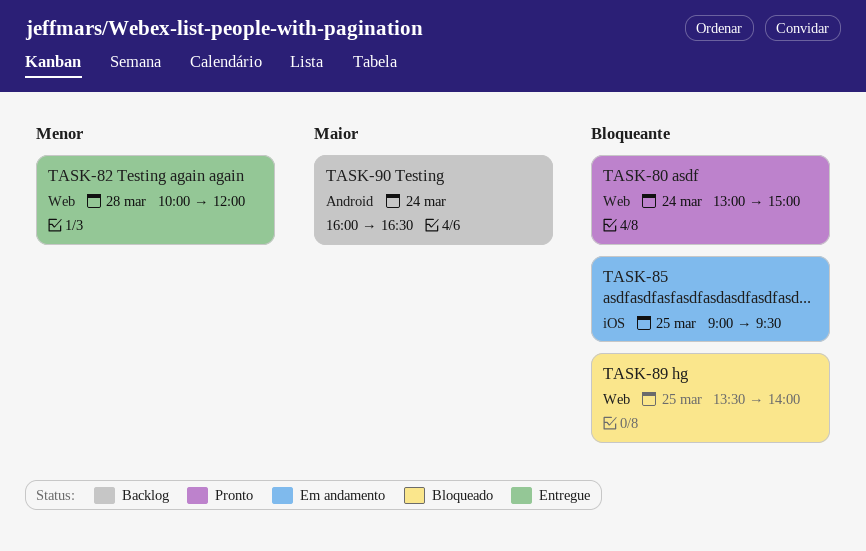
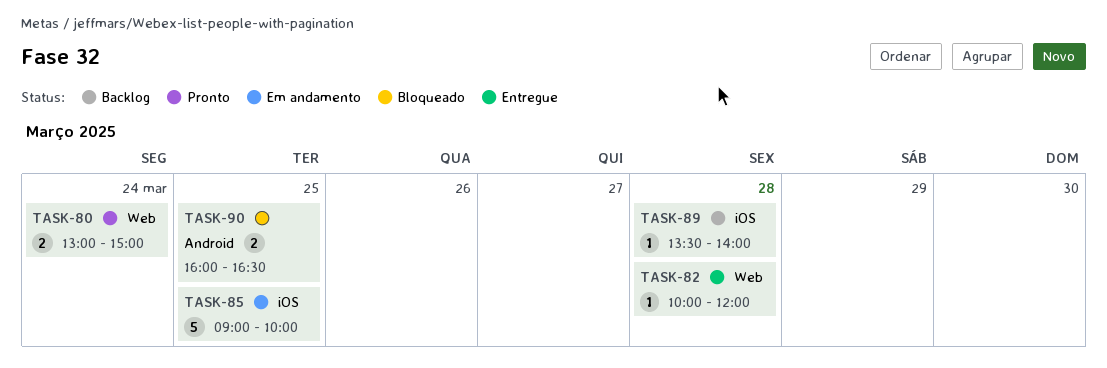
TASK-85, ends: 09:30 -> 10:00
TASK-89, status: Bloqueado -> Backlog
TASK-89, label: Web -> iOS
TASK-89, day: Mar 25 -> Mar 28
TASK-90, status: Backlog -> Bloqueado
TASK-90, day: Mar 24 -> Mar 25

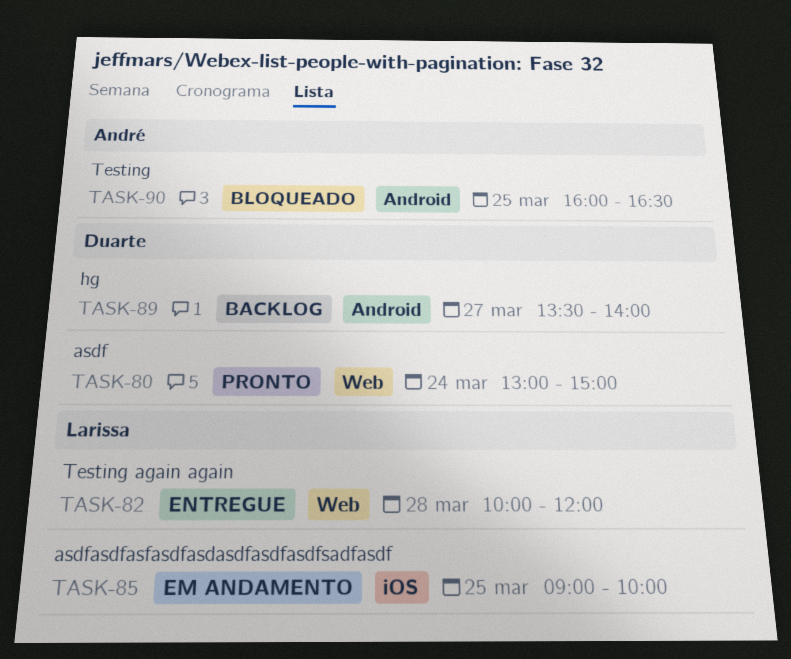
TASK-89, label: iOS -> Android
TASK-89, day: Mar 28 -> Mar 27

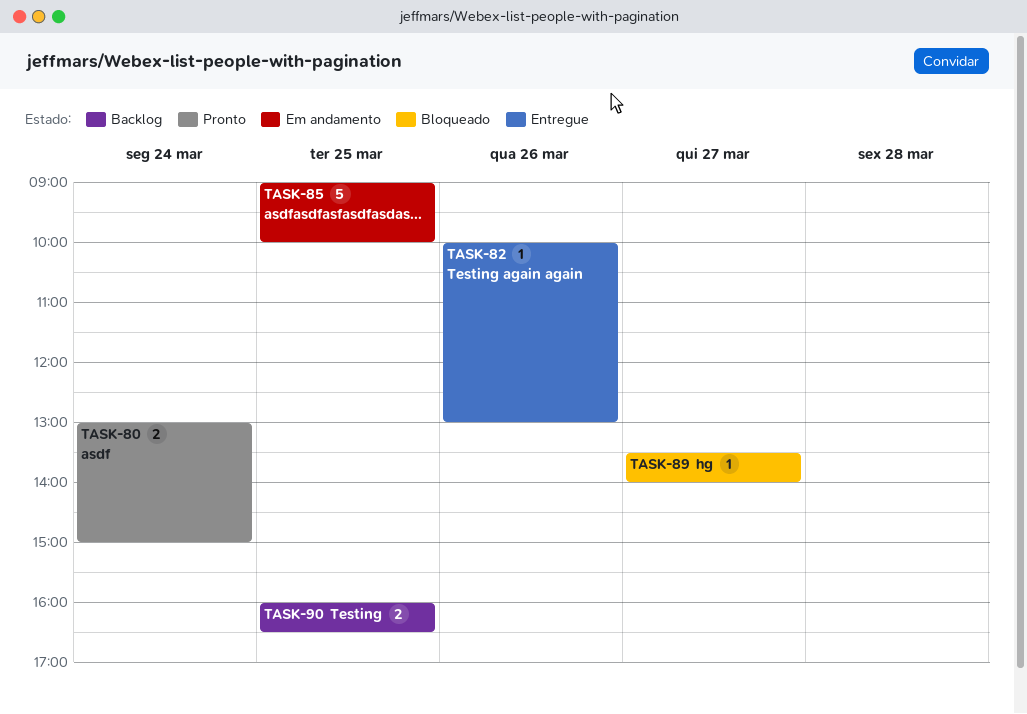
TASK-82, day: Mar 28 -> Mar 26
TASK-82, ends: 12:00 -> 13:00
TASK-89, status: Backlog -> Bloqueado
TASK-90, status: Bloqueado -> Backlog

